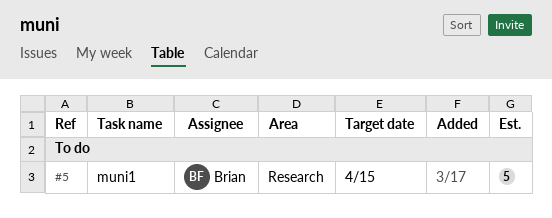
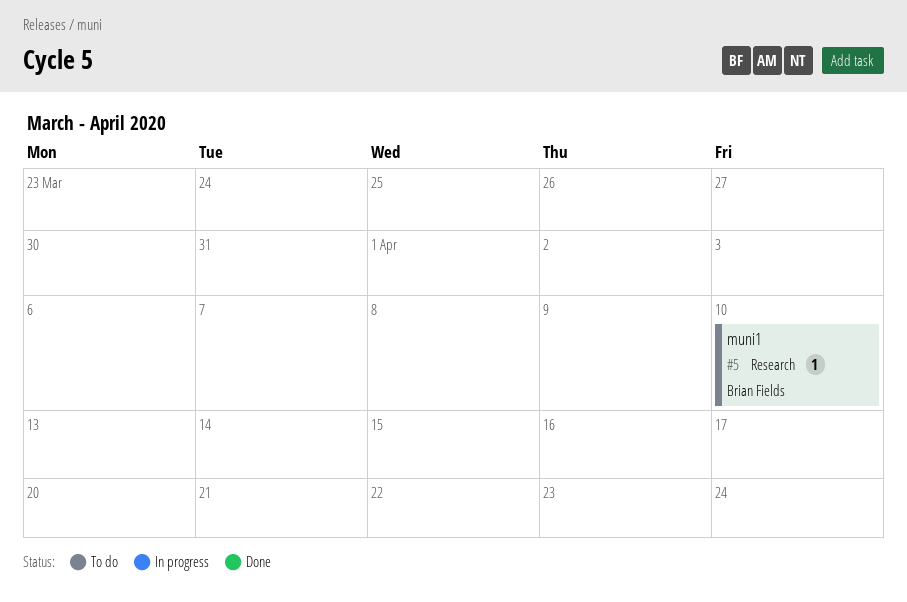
#5, estimate: 5 -> 1
#5, due: Apr 15 -> Apr 10

